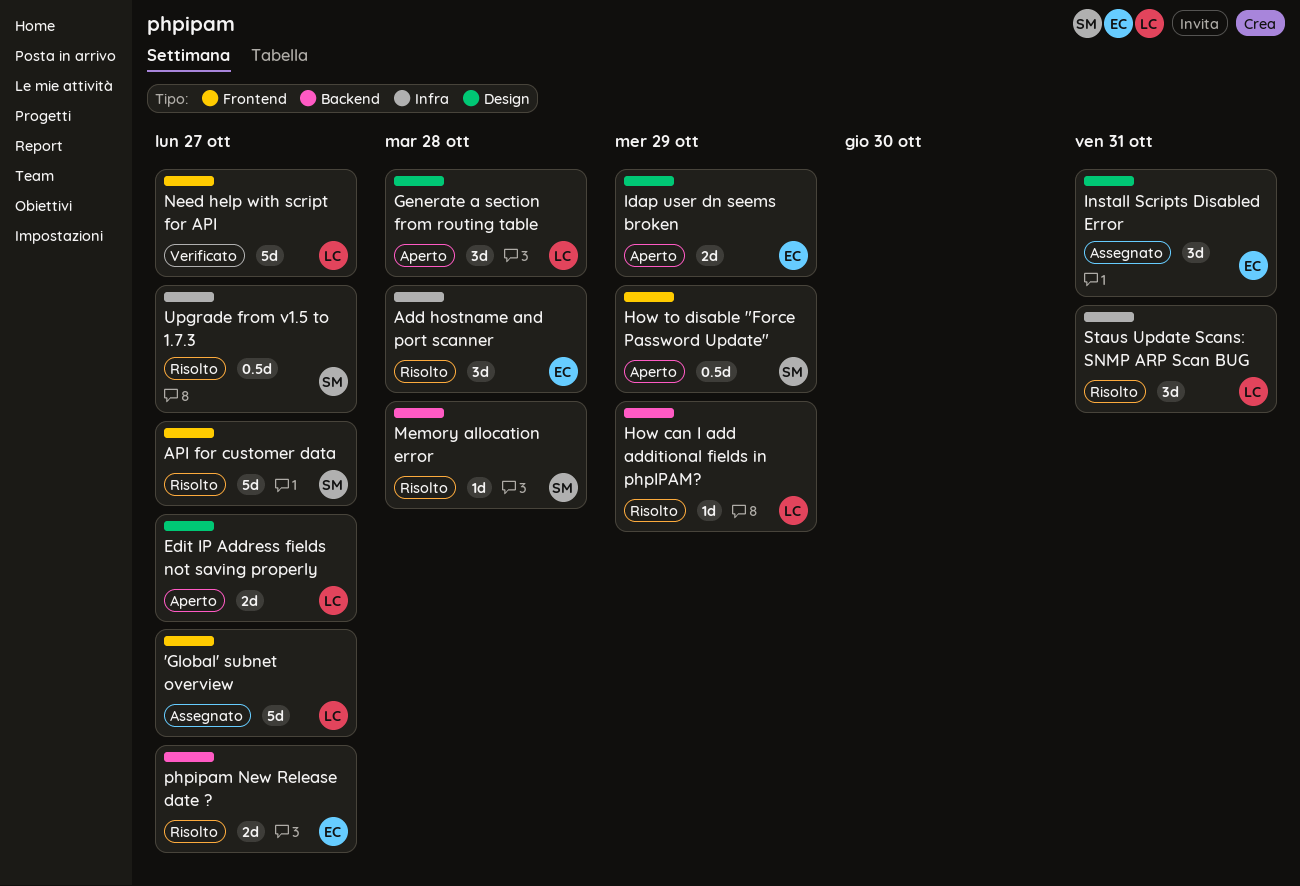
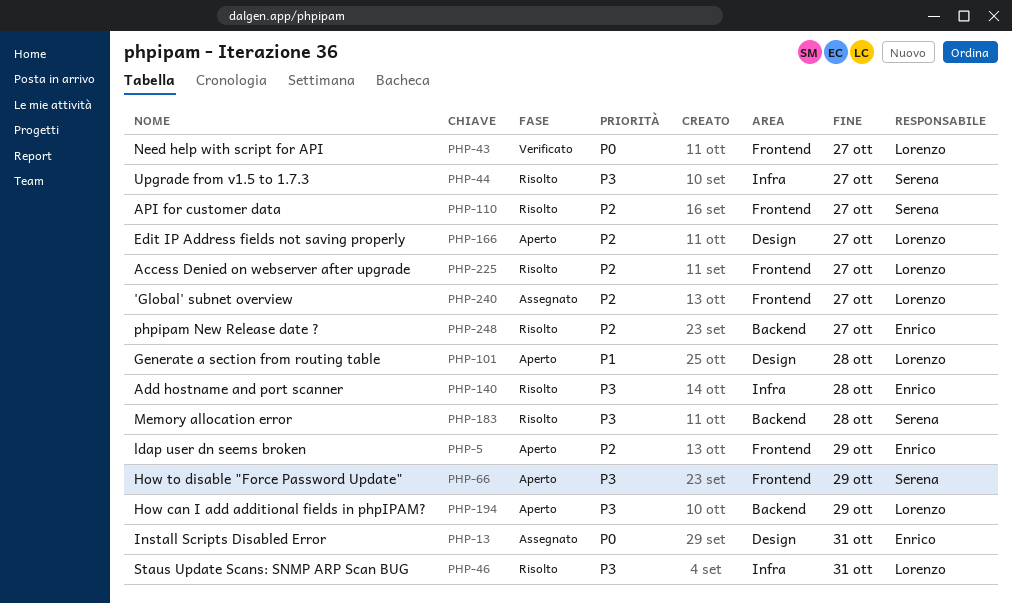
Access Denied on webserver after upgrade: none -> present
How can I add additional fields in phpIPAM?, status: Risolto -> Aperto
ldap user dn seems broken, label: Design -> Frontend

